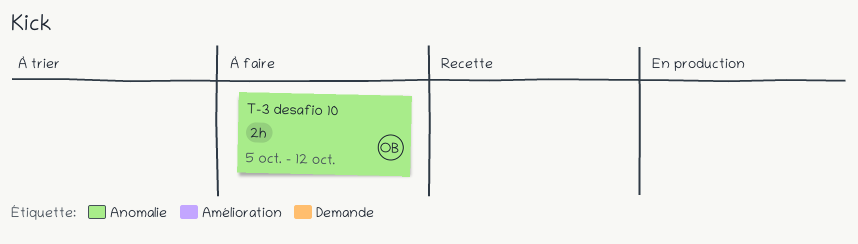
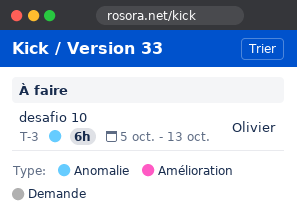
T-3, estimate: 2h -> 6h
T-3, due: Oct 12 -> Oct 13

